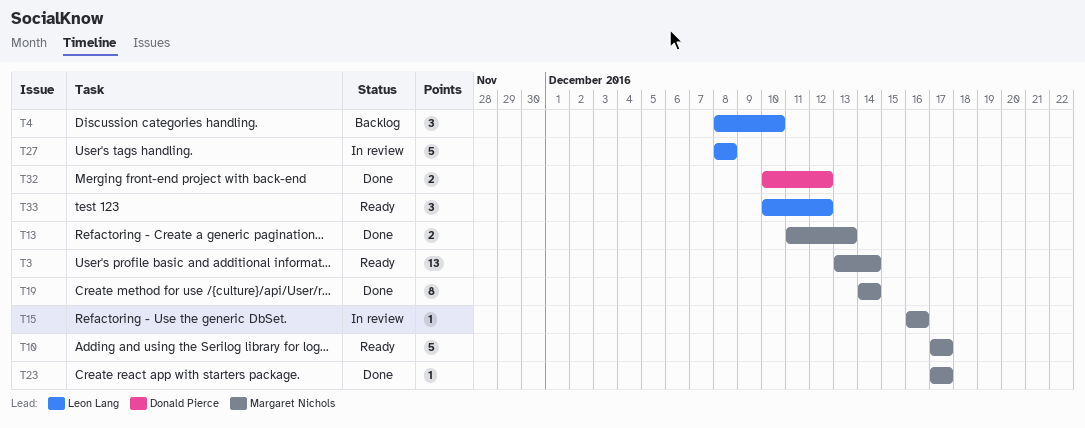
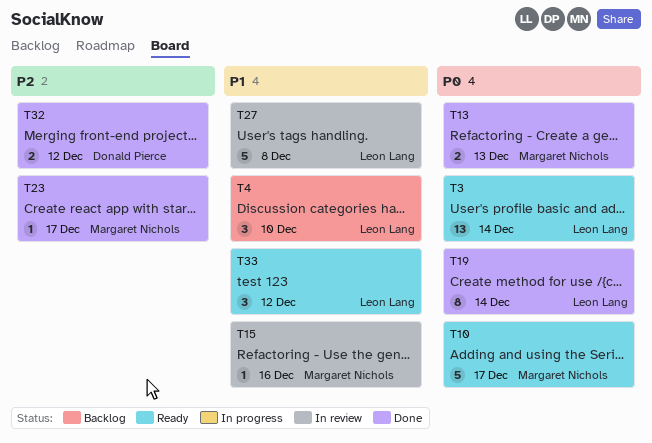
T3, owner: Margaret Nichols -> Leon Lang
T19, owner: Margaret Nichols -> Leon Lang

